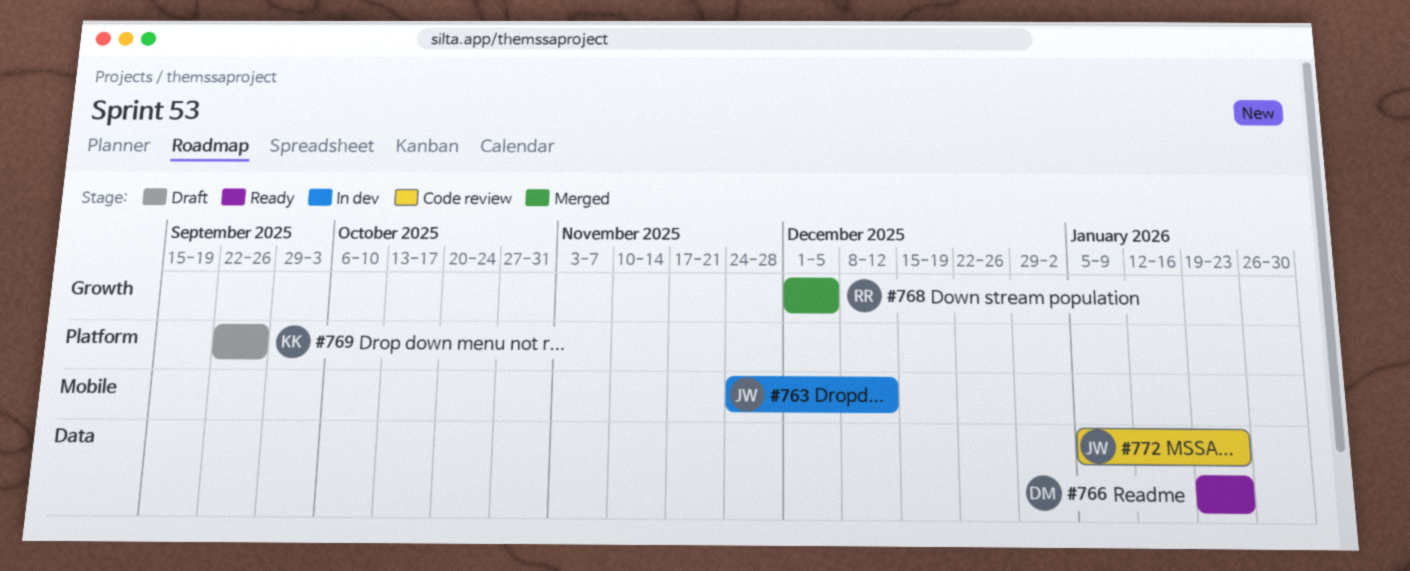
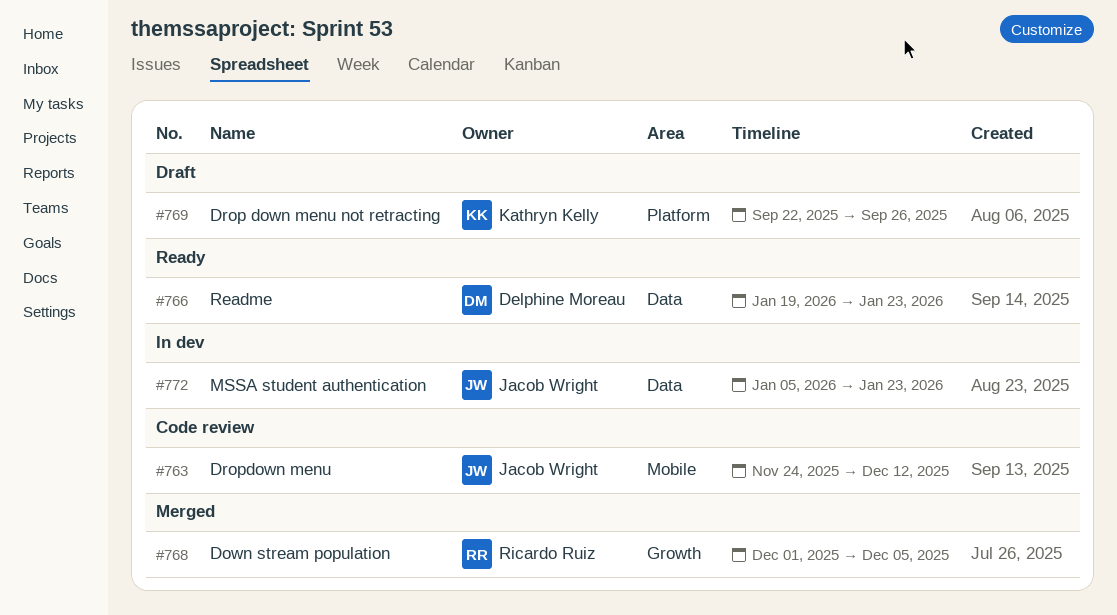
#763, status: In dev -> Code review
#772, status: Code review -> In dev

